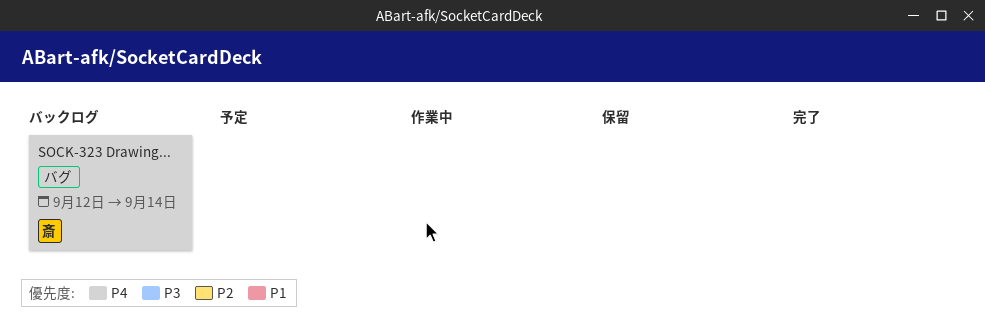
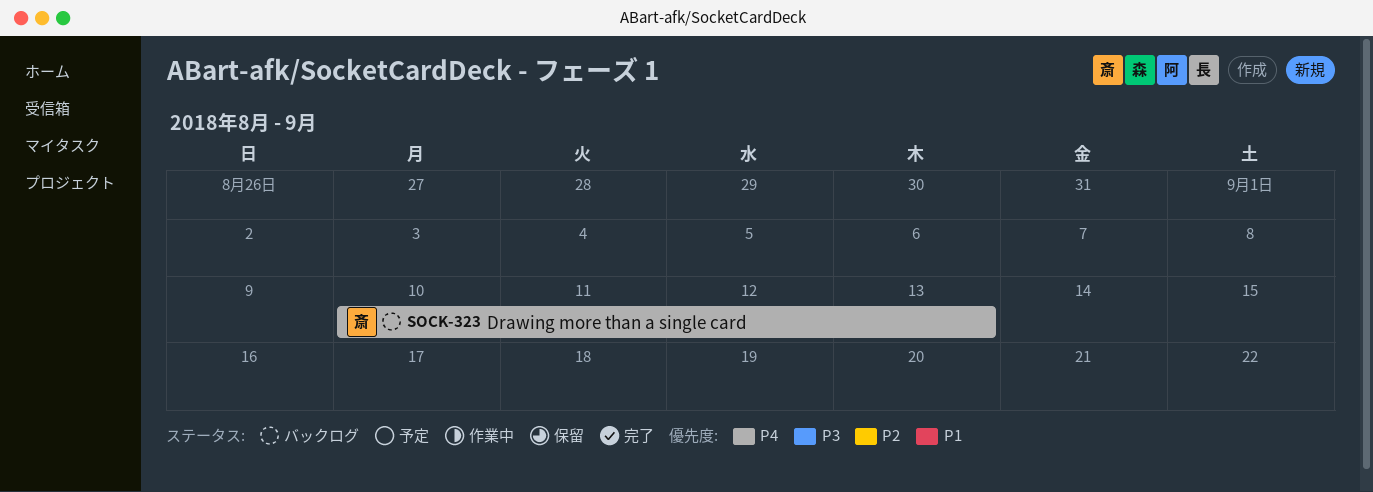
SOCK-323, start: Sep 12 -> Sep 10
SOCK-323, due: Sep 14 -> Sep 13

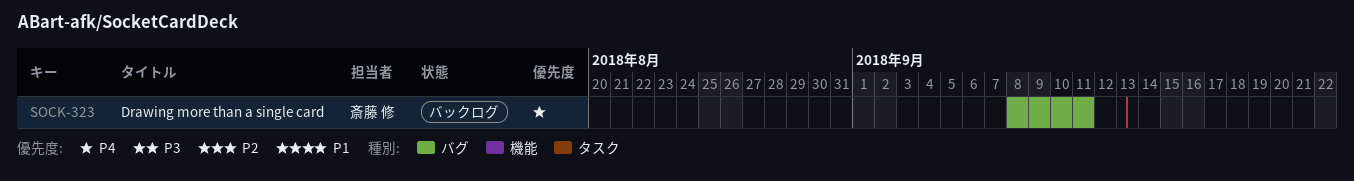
SOCK-323, start: Sep 10 -> Sep 8
SOCK-323, due: Sep 13 -> Sep 11

